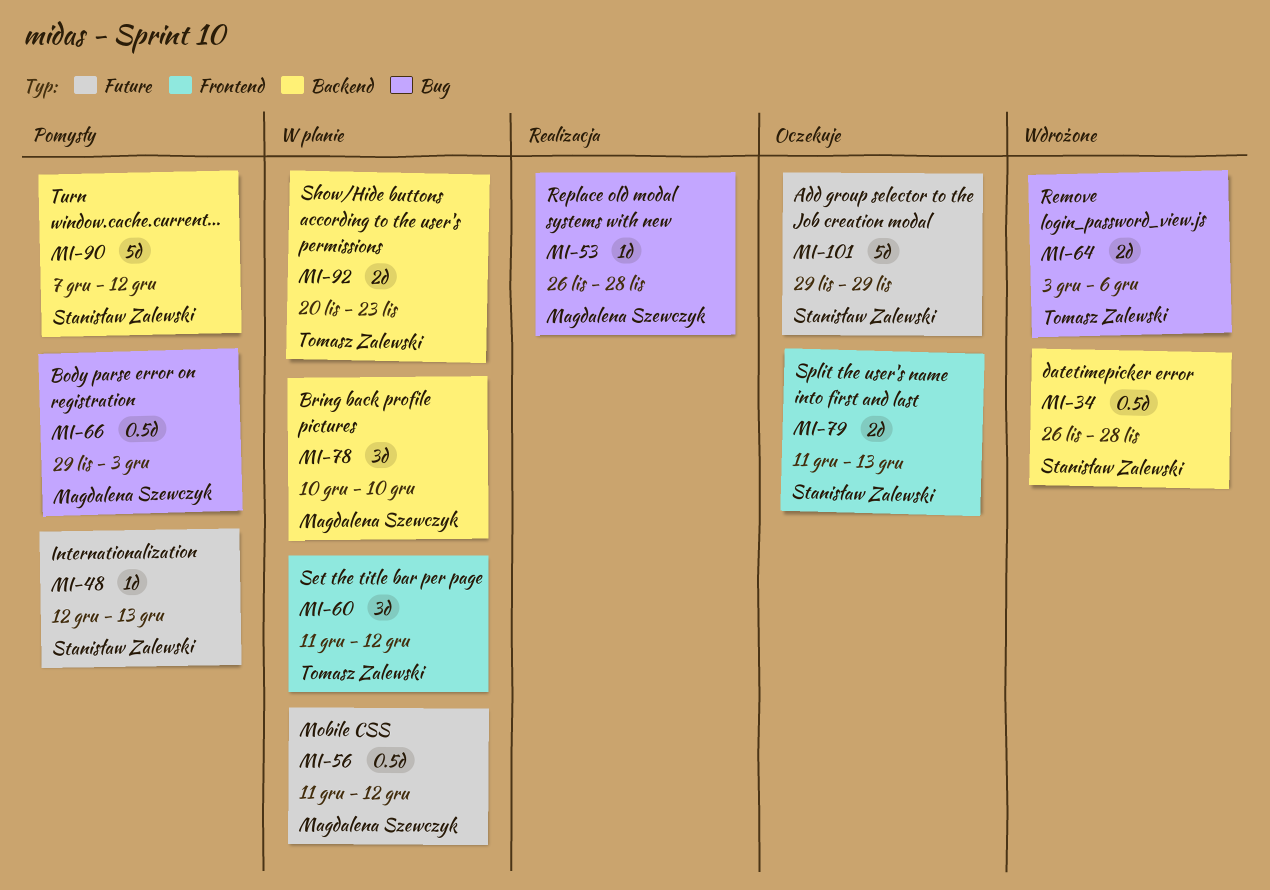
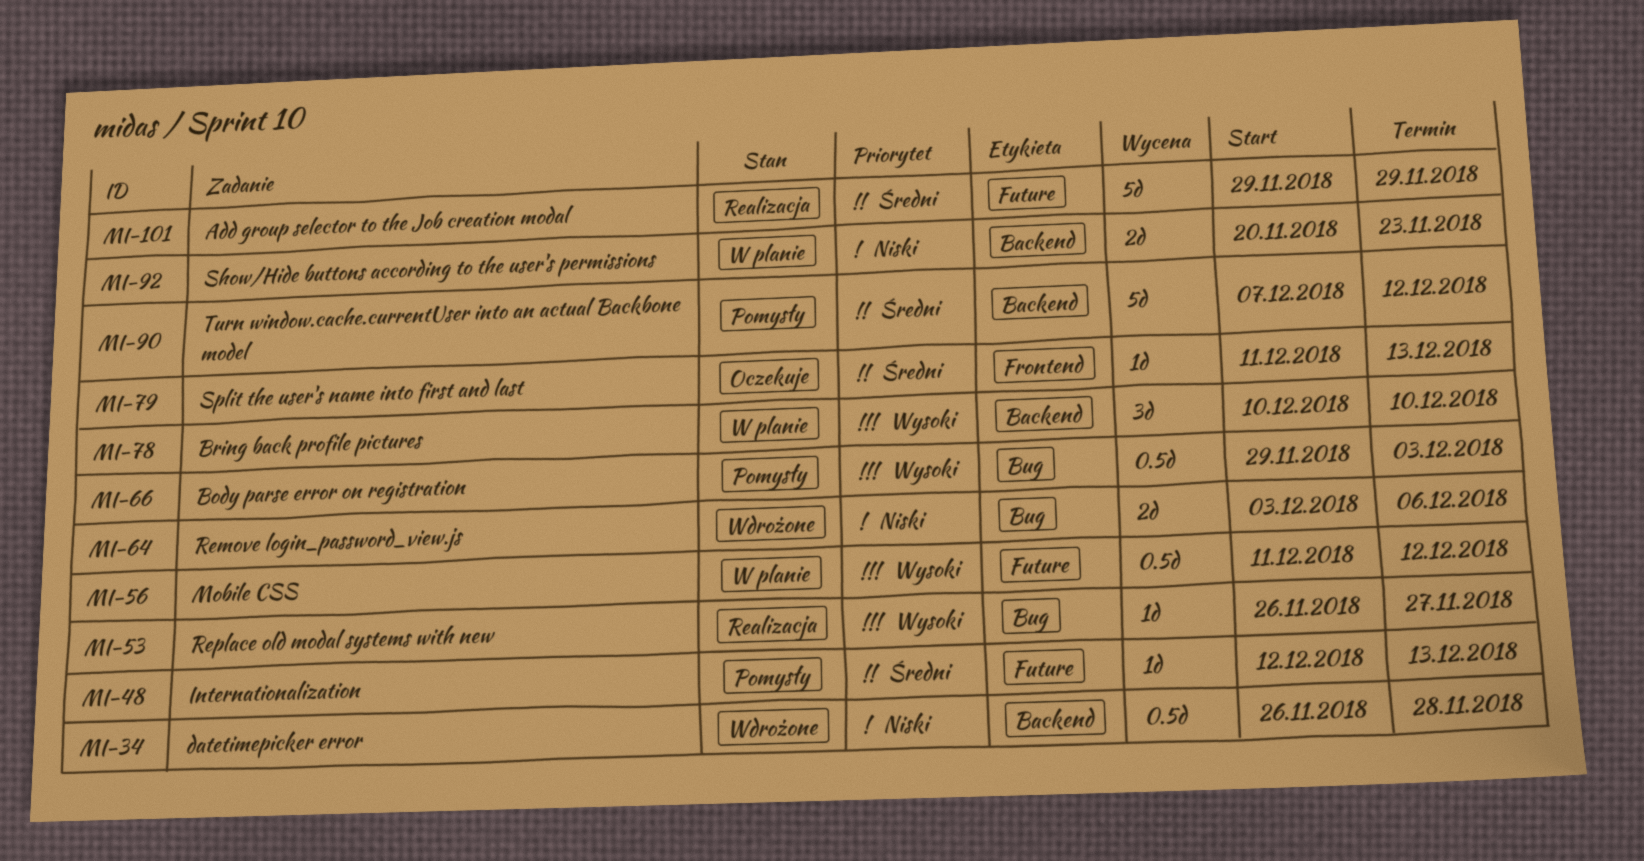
MI-53, due: Nov 28 -> Nov 27
MI-60: present -> none
MI-79, estimate: 2d -> 1d
MI-101, status: Oczekuje -> Realizacja

